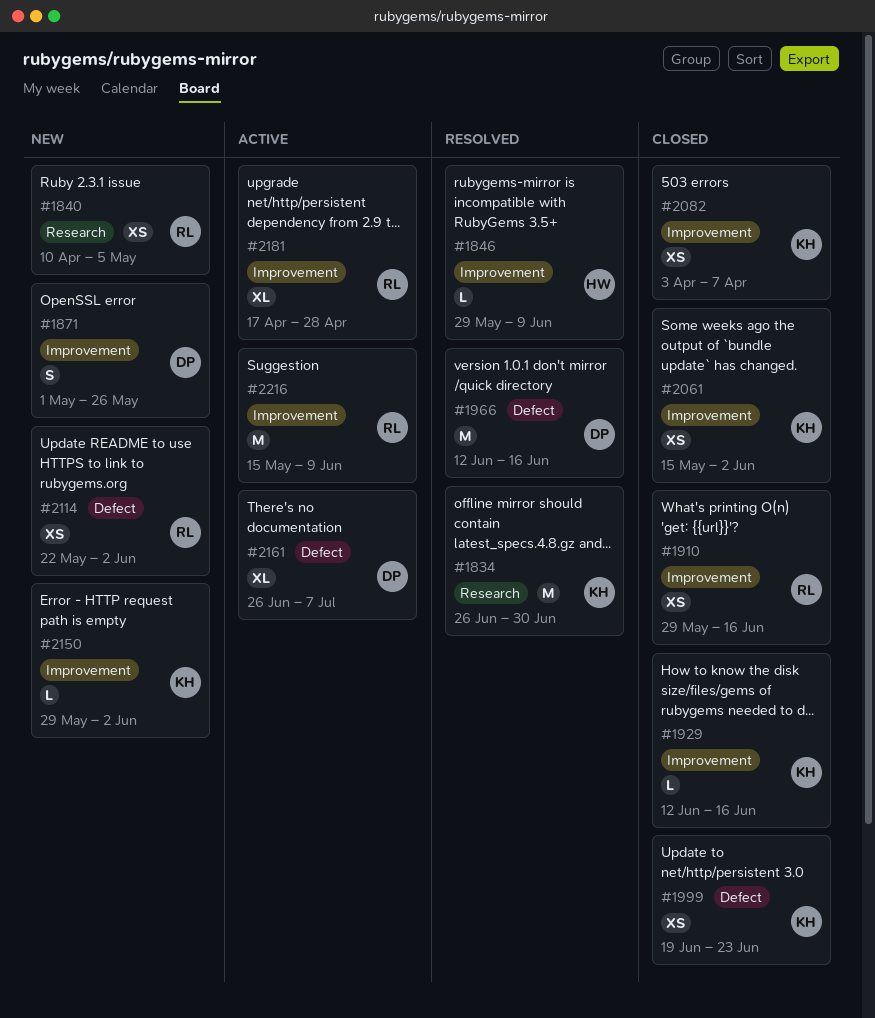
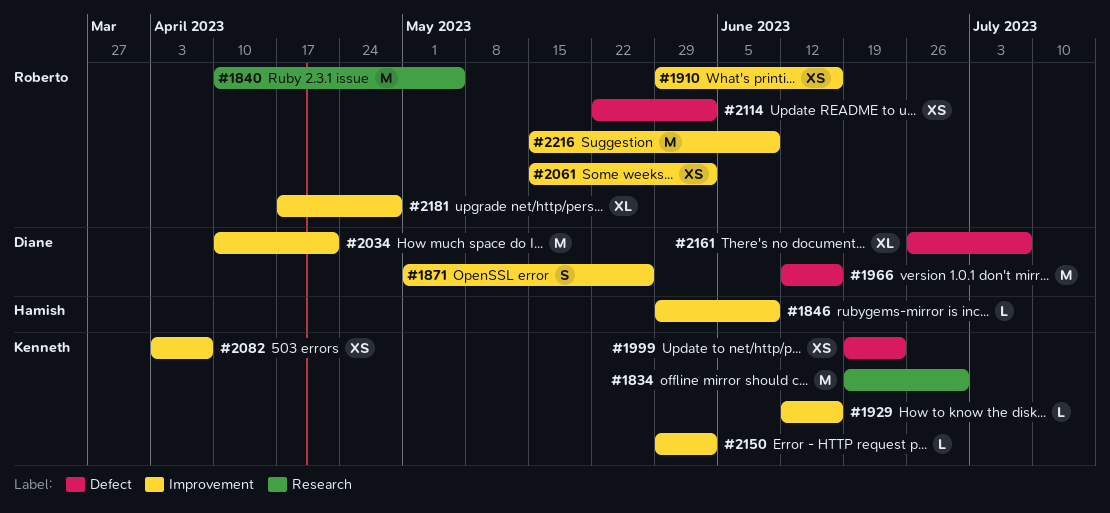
#1834, start: Jun 26 -> Jun 19
#1840, estimate: XS -> M
#2034: none -> present
#2061, owner: Kenneth -> Roberto

